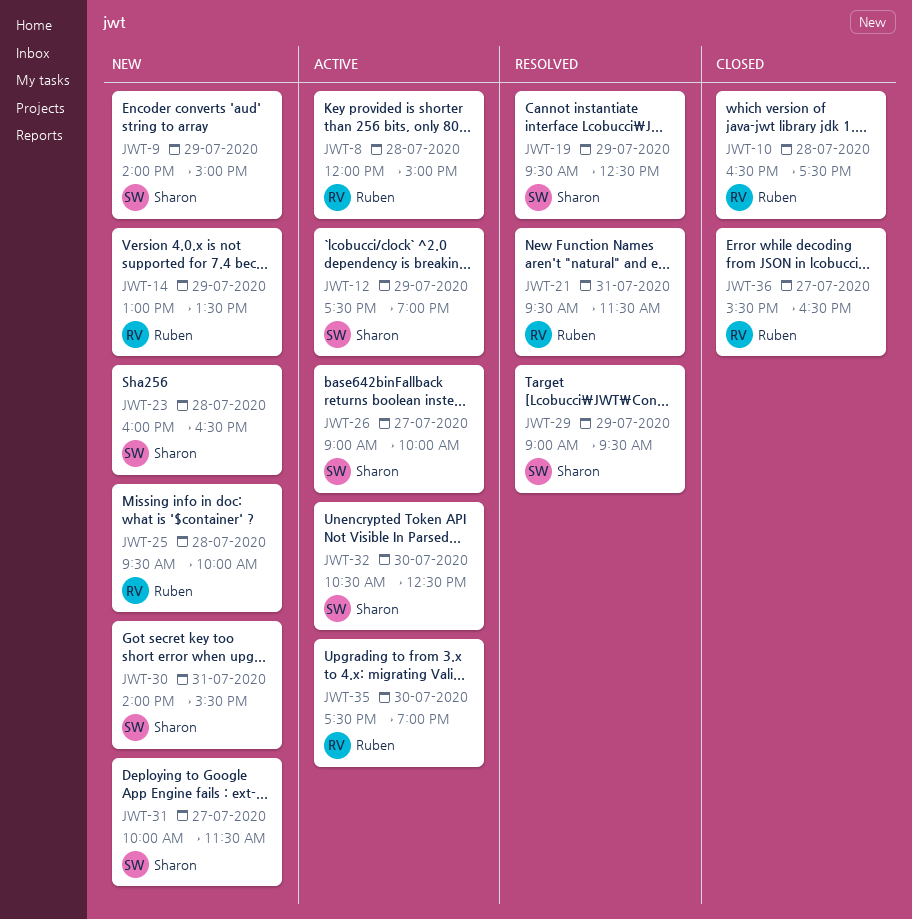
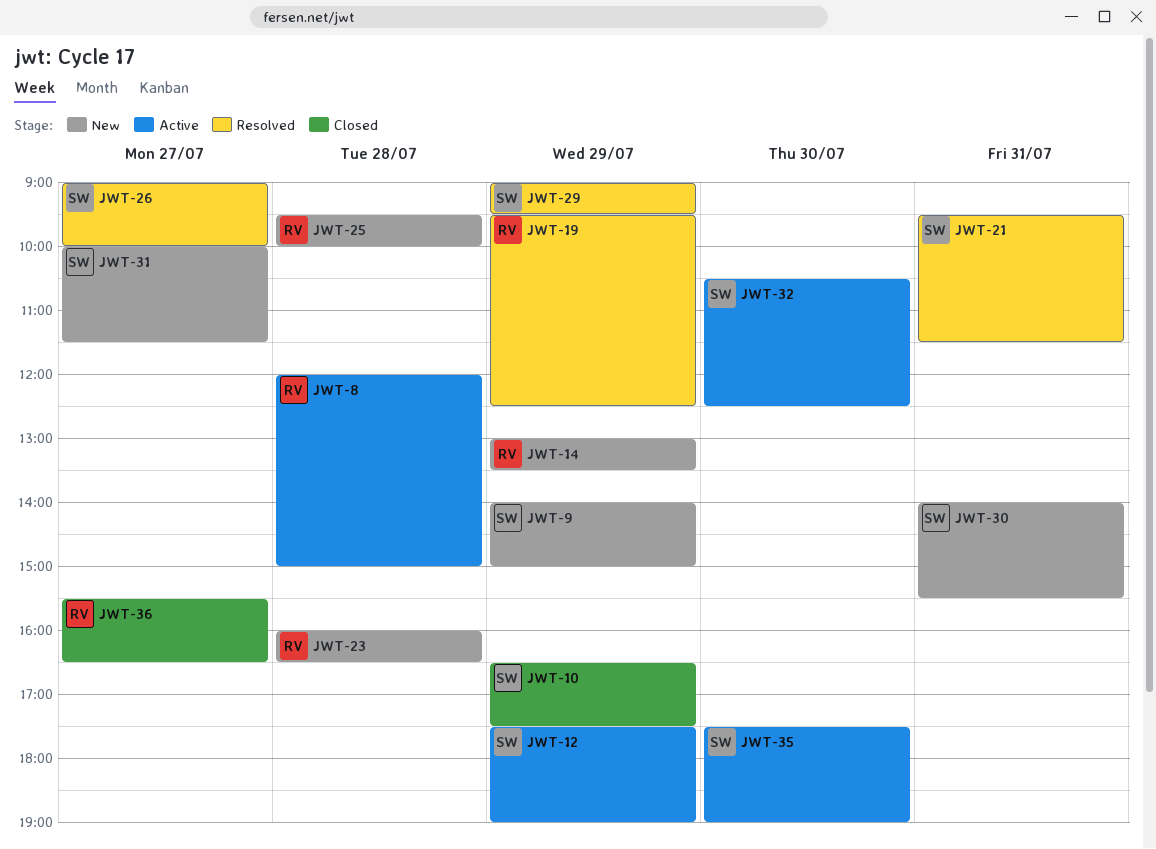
JWT-10, owner: Ruben -> Sharon
JWT-10, day: Jul 28 -> Jul 29
JWT-19, owner: Sharon -> Ruben
JWT-21, owner: Ruben -> Sharon
JWT-23, owner: Sharon -> Ruben
JWT-26, status: Active -> Resolved
JWT-35, owner: Ruben -> Sharon

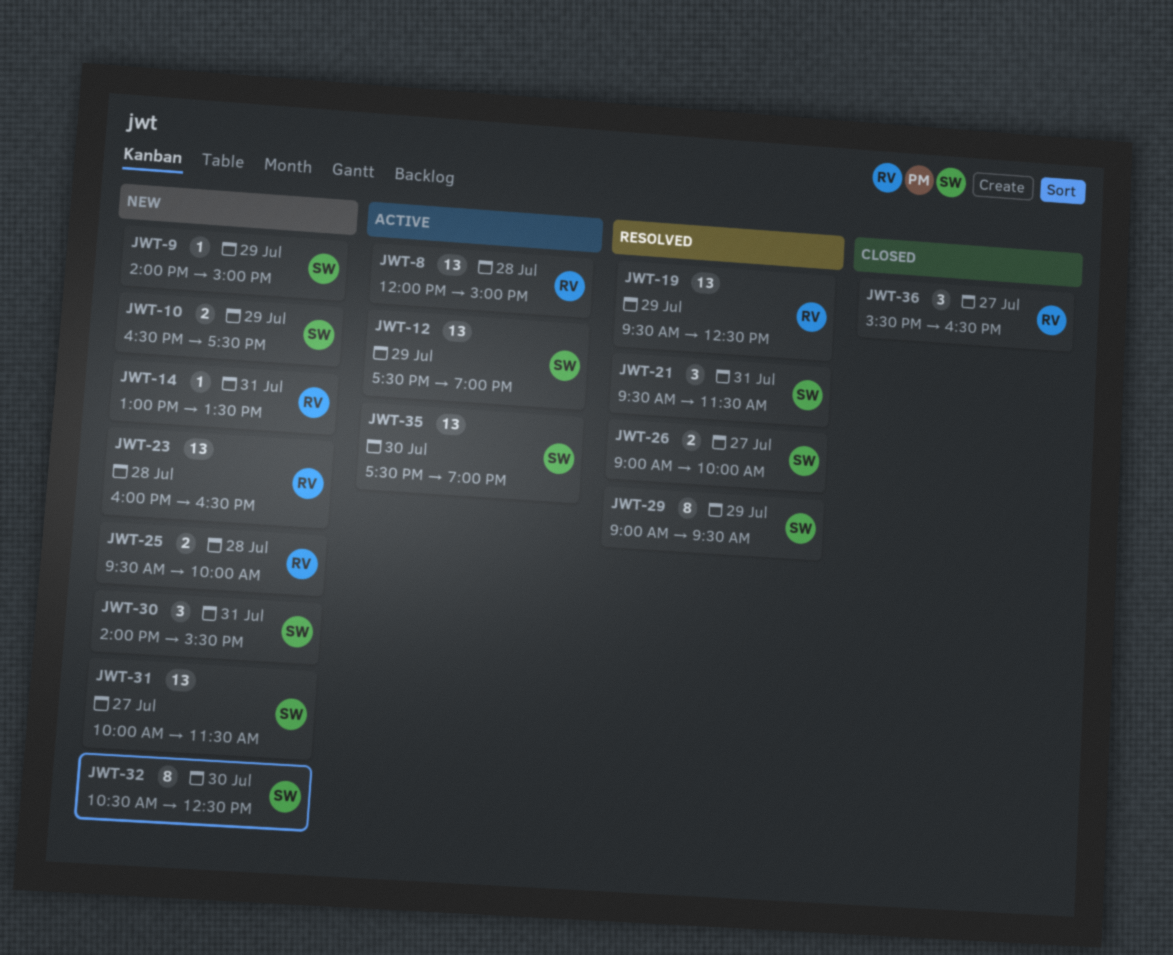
JWT-10, status: Closed -> New
JWT-14, day: Jul 29 -> Jul 31
JWT-32, status: Active -> New

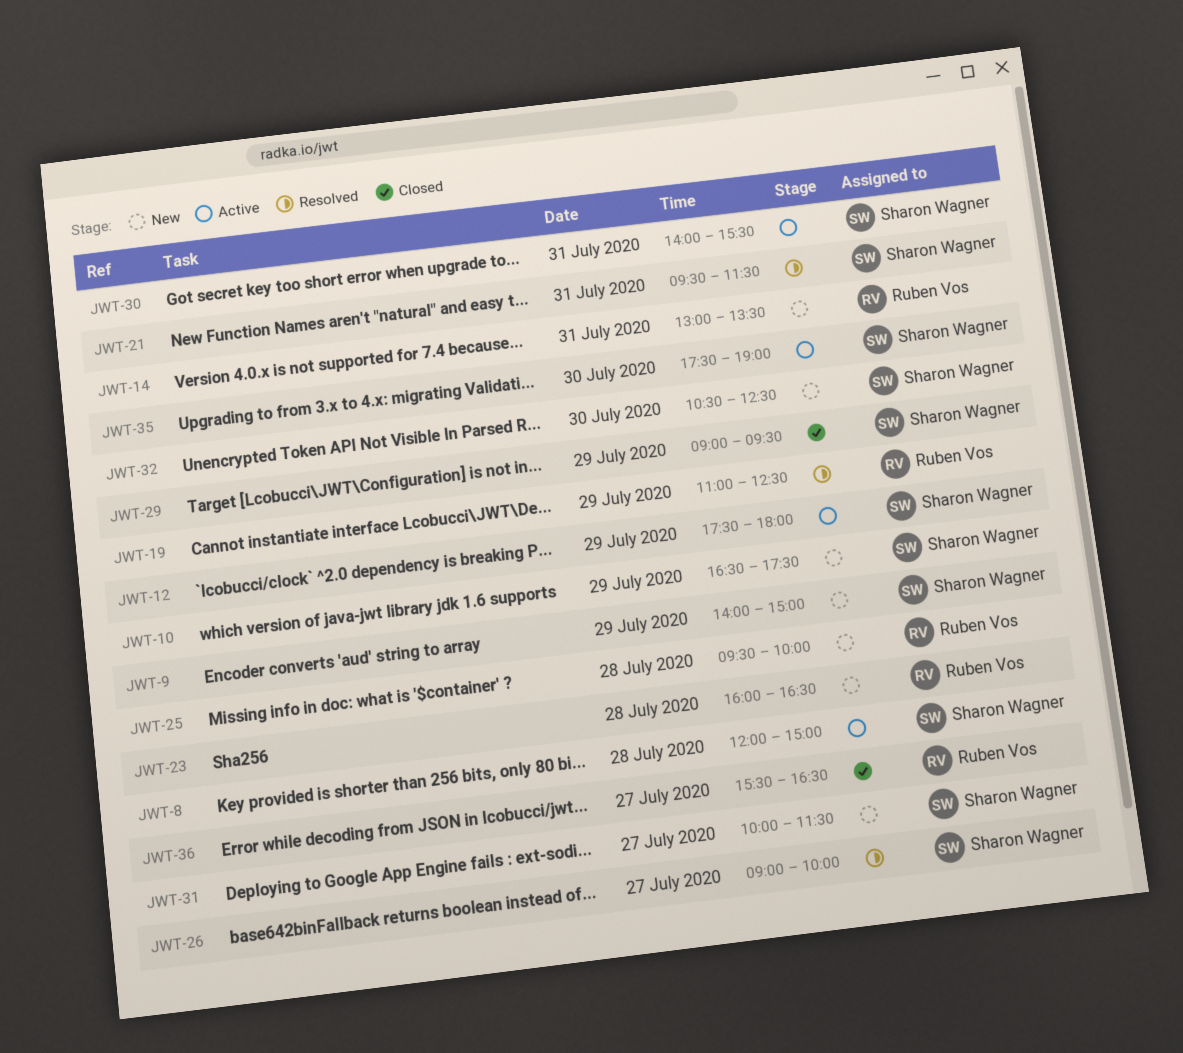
JWT-8, owner: Ruben Vos -> Sharon Wagner
JWT-12, ends: 19:00 -> 18:00
JWT-19, begins: 09:30 -> 11:00
JWT-29, status: Resolved -> Closed
JWT-30, status: New -> Active

